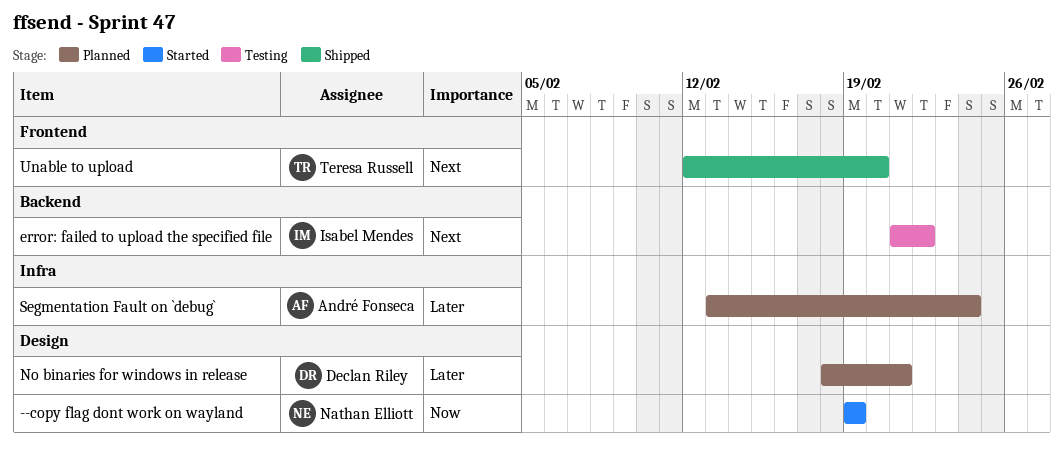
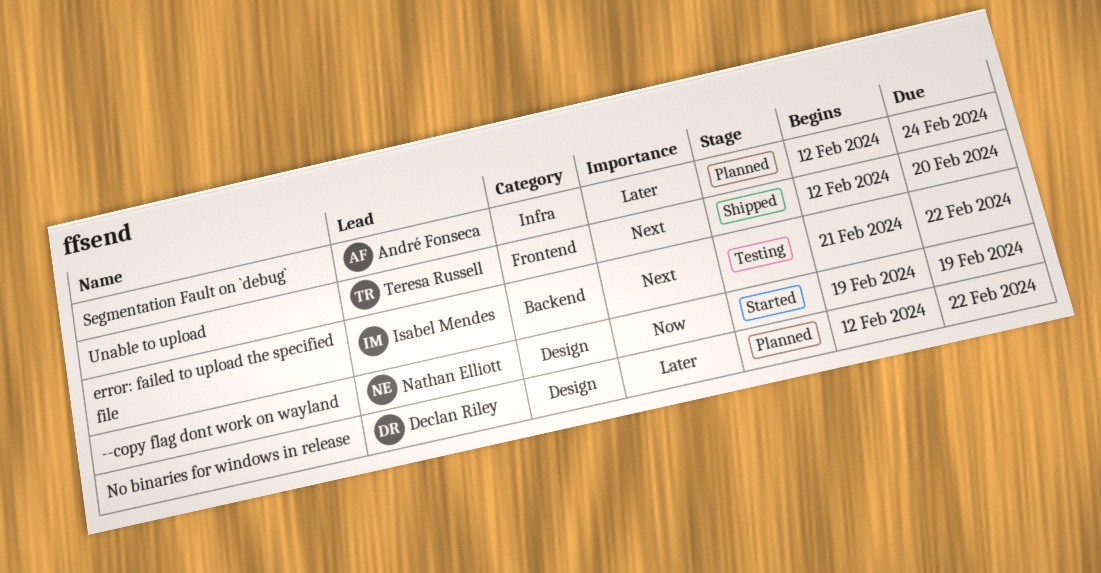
No binaries for windows in release, start: Feb 18 -> Feb 12
No binaries for windows in release, due: Feb 21 -> Feb 22
Segmentation Fault on `debug`, start: Feb 13 -> Feb 12

